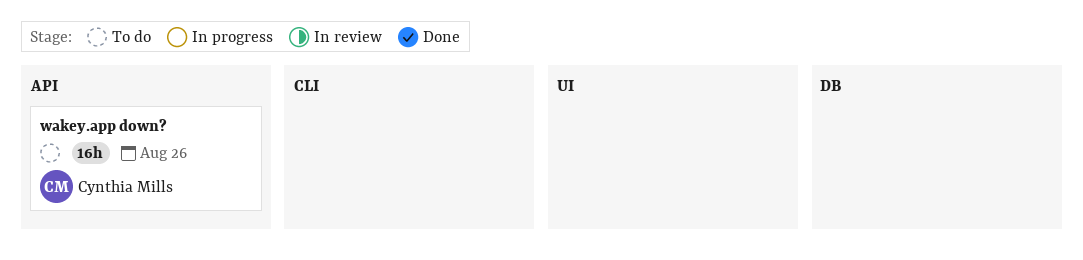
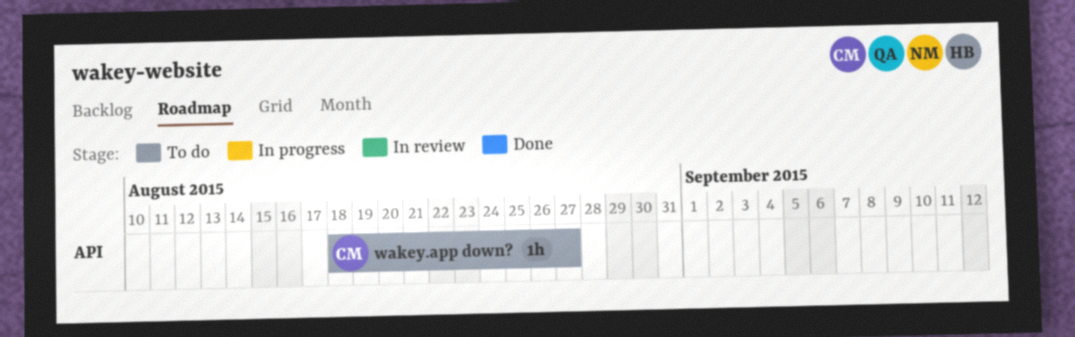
wakey.app down?, estimate: 16h -> 1h
wakey.app down?, due: Aug 26 -> Aug 27

